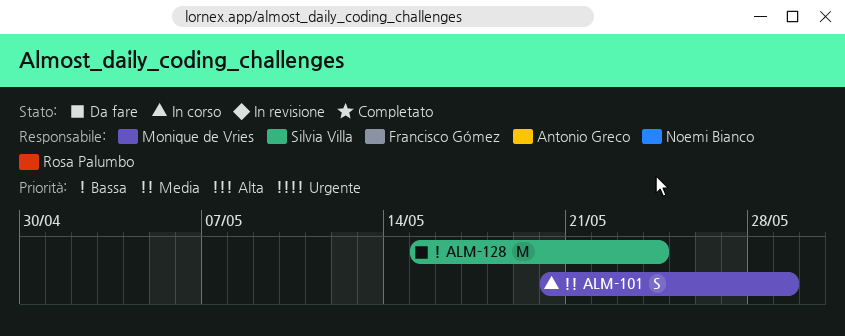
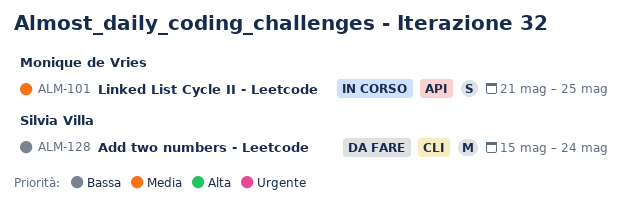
ALM-101, start: May 20 -> May 21
ALM-101, due: May 29 -> May 25

